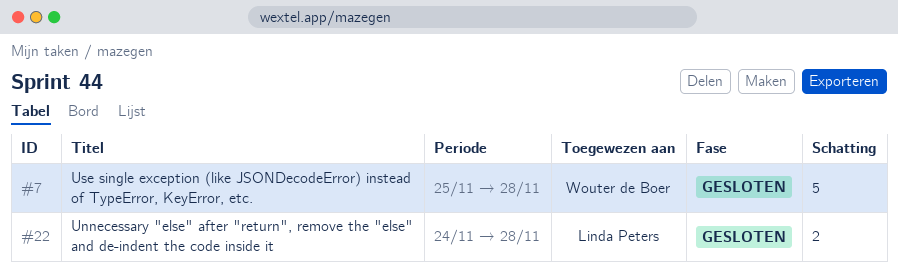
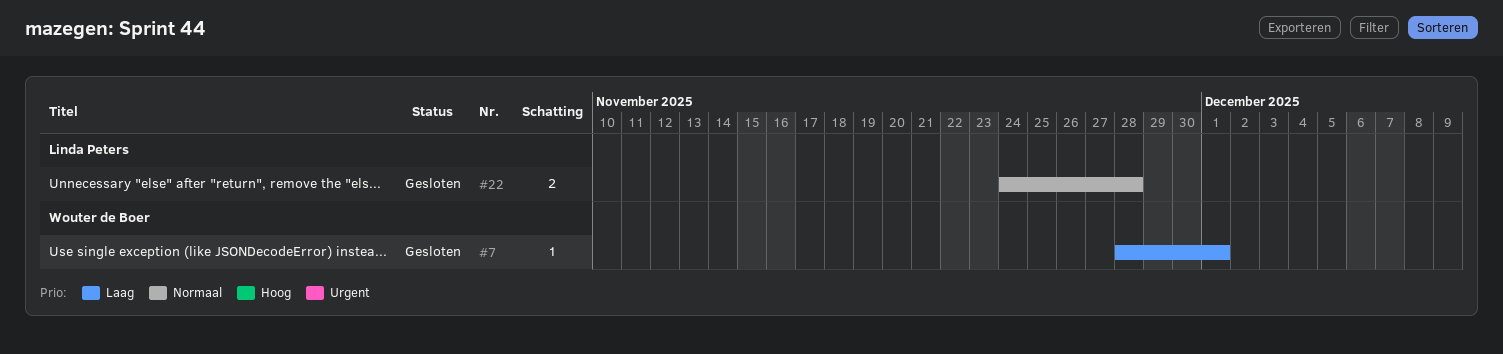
#7, estimate: 5 -> 1
#7, start: Nov 25 -> Nov 28
#7, due: Nov 28 -> Dec 1

